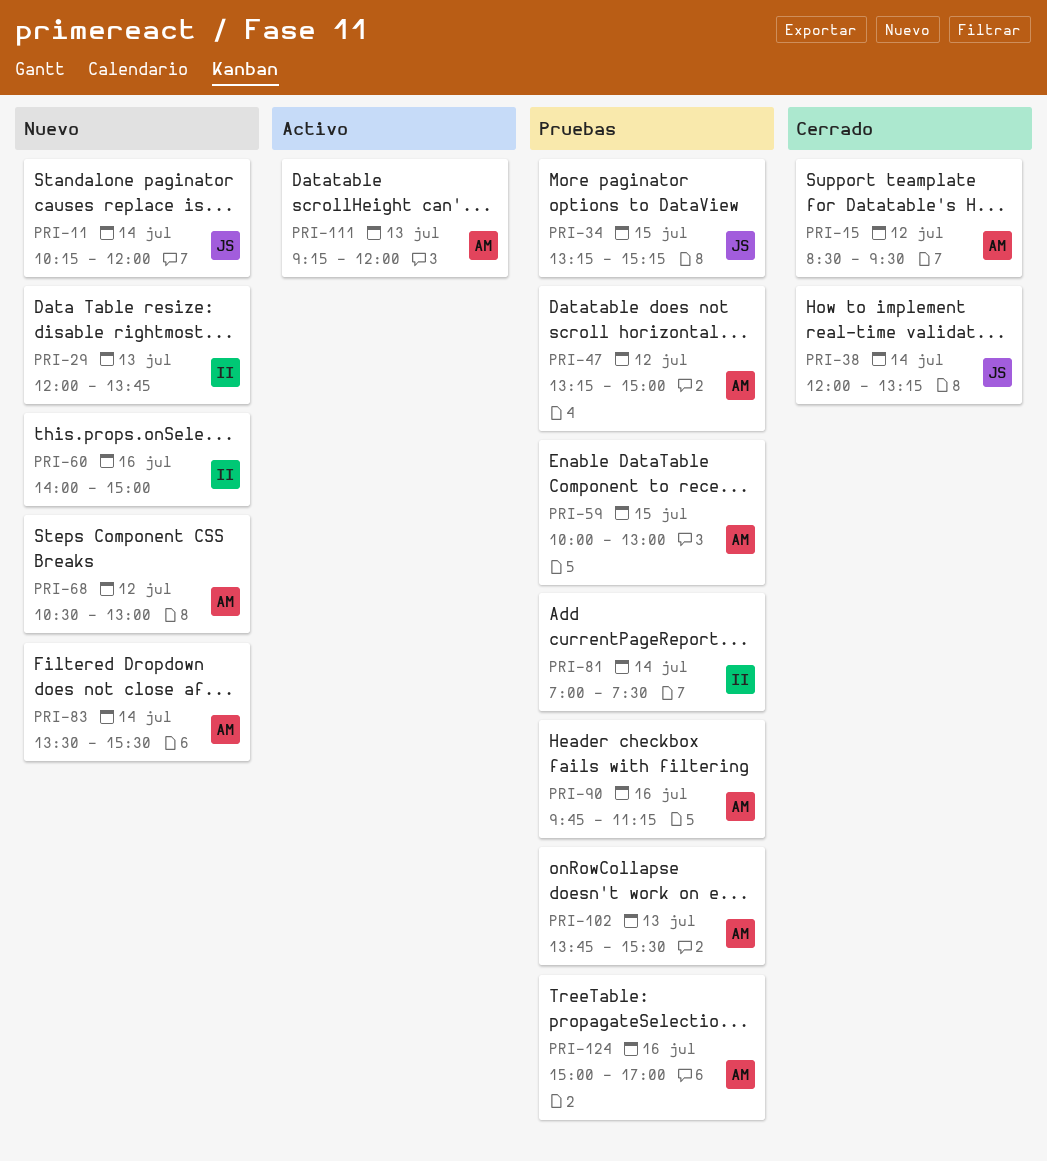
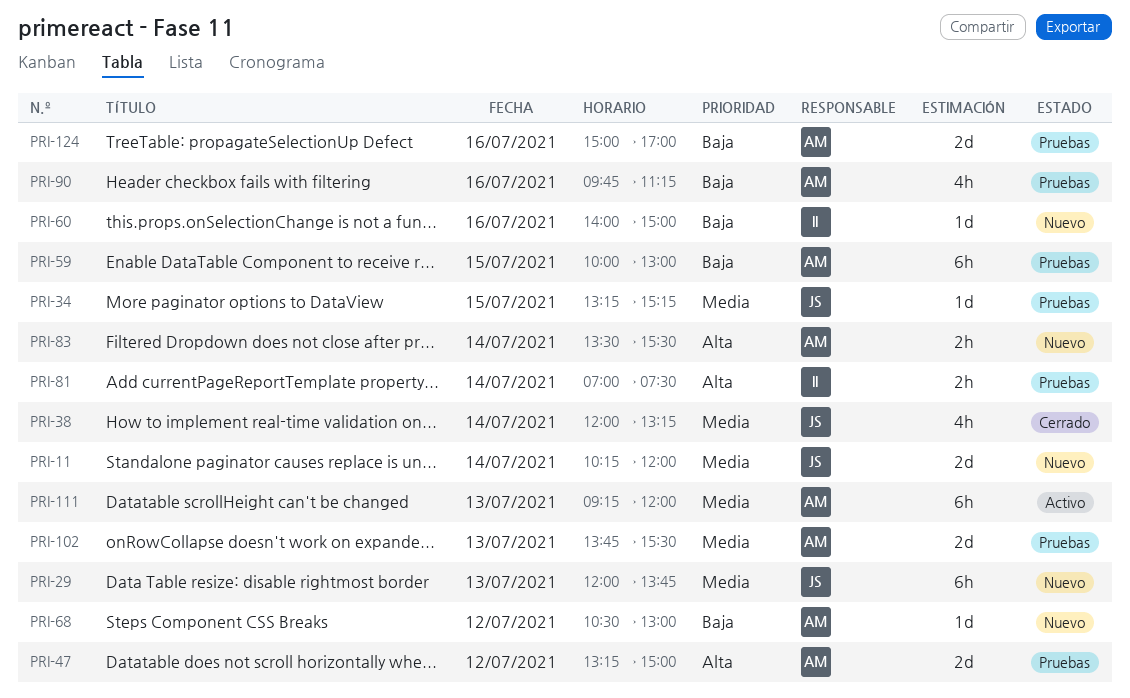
PRI-15: present -> none
PRI-29, owner: II -> JS

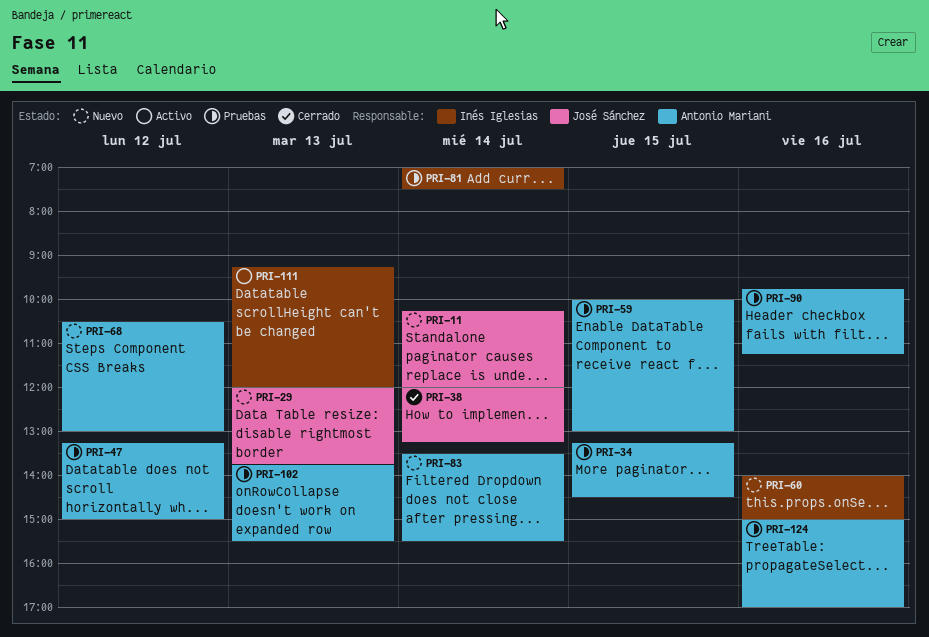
PRI-34, owner: José Sánchez -> Antonio Mariani
PRI-34, ends: 15:15 -> 14:30
PRI-111, owner: Antonio Mariani -> Inés Iglesias

